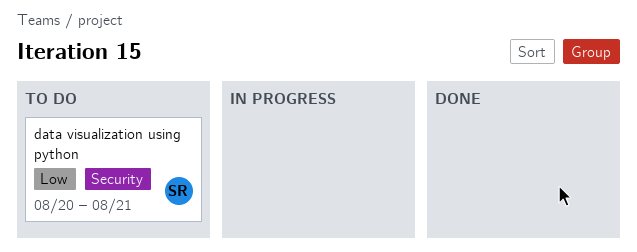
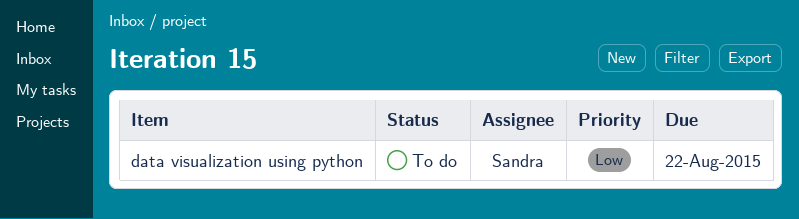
data visualization using python, due: Aug 21 -> Aug 22

